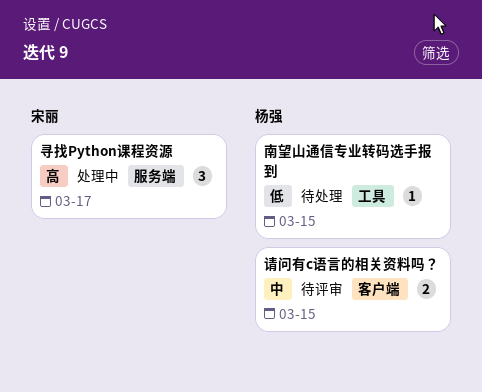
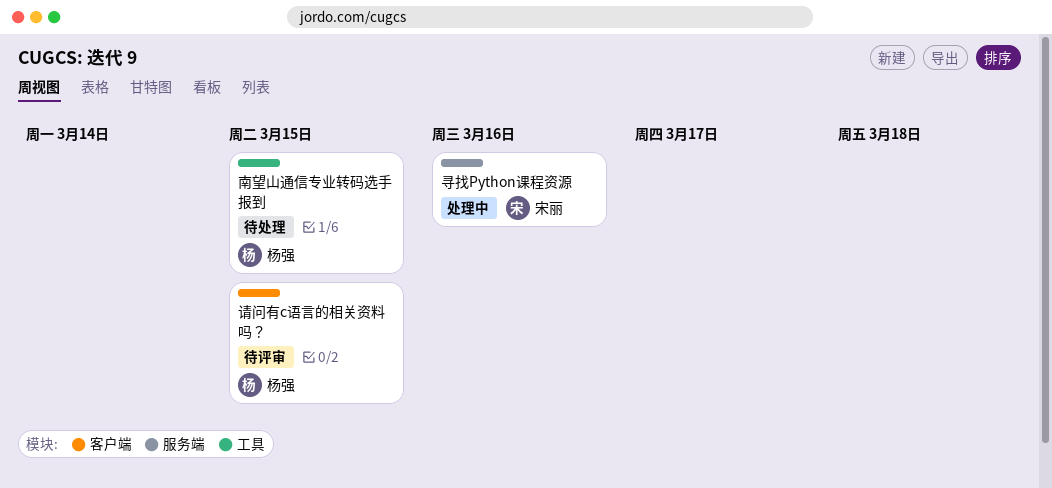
寻找Python课程资源, due: Mar 17 -> Mar 16

